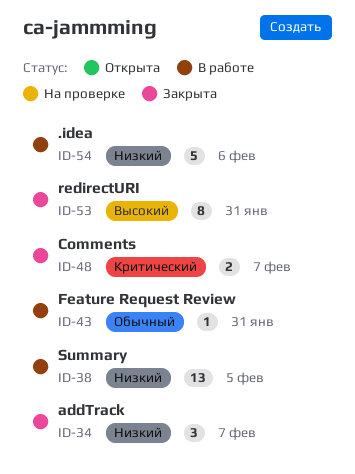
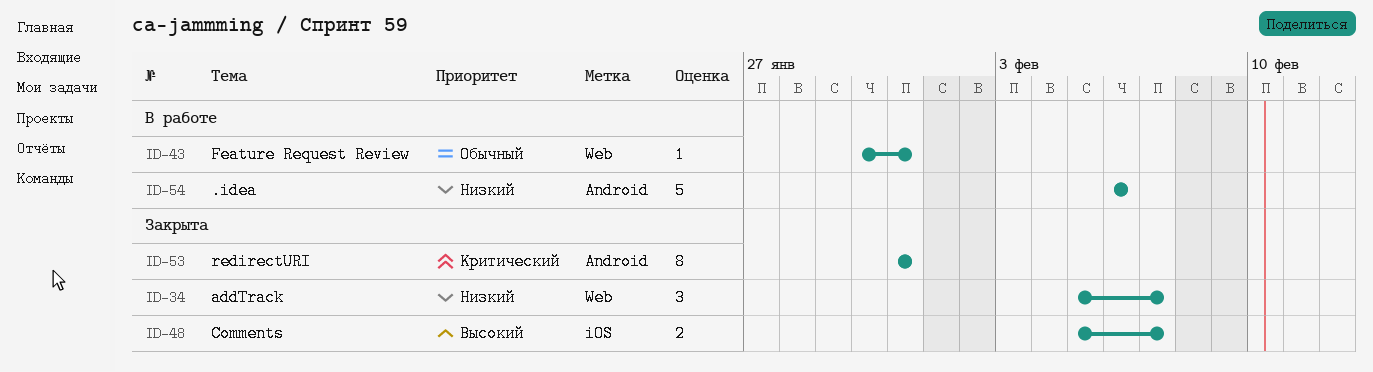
ID-38: present -> none
ID-48, priority: Критический -> Высокий
ID-53, priority: Высокий -> Критический

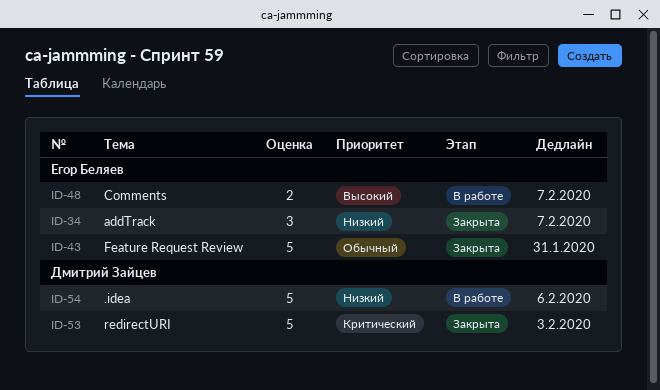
ID-43, status: В работе -> Закрыта
ID-43, estimate: 1 -> 5
ID-48, status: Закрыта -> В работе
ID-53, estimate: 8 -> 5
ID-53, due: Jan 31 -> Feb 3

